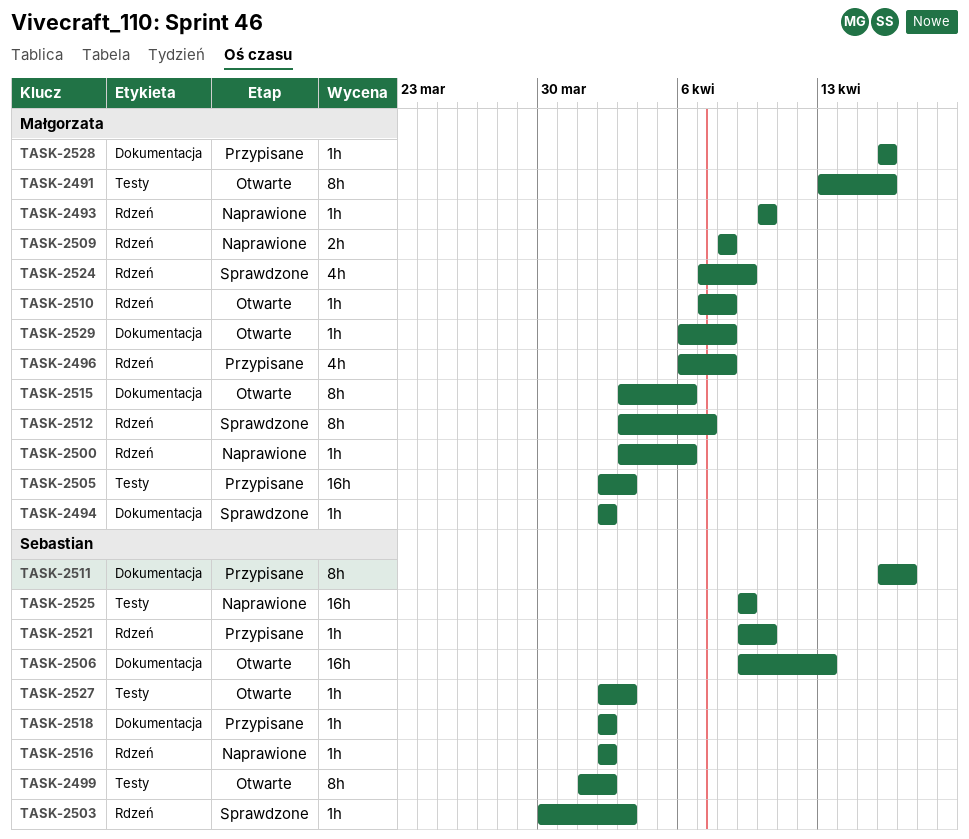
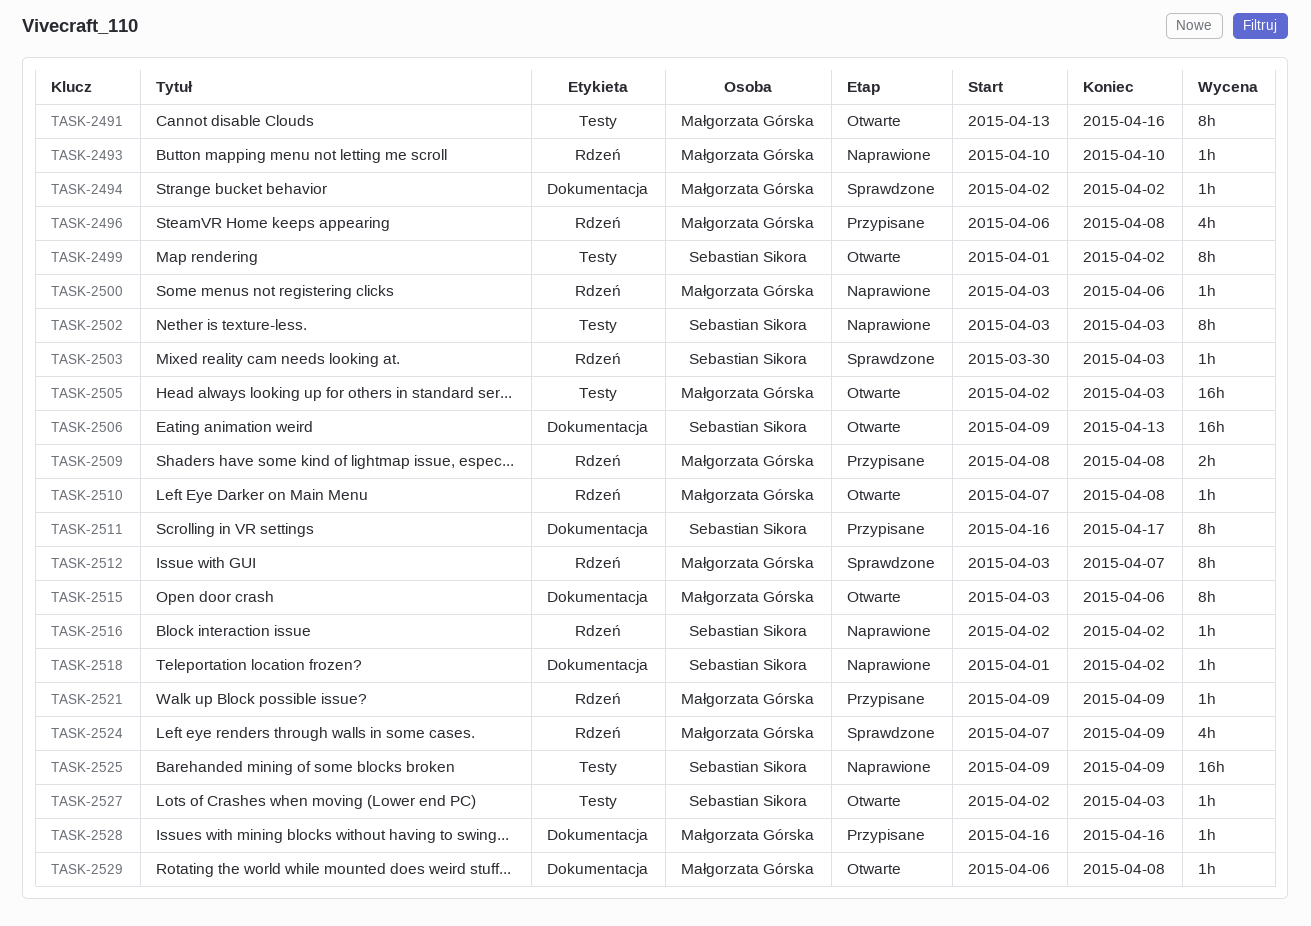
TASK-2502: none -> present
TASK-2505, status: Przypisane -> Otwarte
TASK-2509, status: Naprawione -> Przypisane
TASK-2518, status: Przypisane -> Naprawione
TASK-2518, start: Apr 2 -> Apr 1
TASK-2521, owner: Sebastian Sikora -> Małgorzata Górska
TASK-2521, due: Apr 10 -> Apr 9

